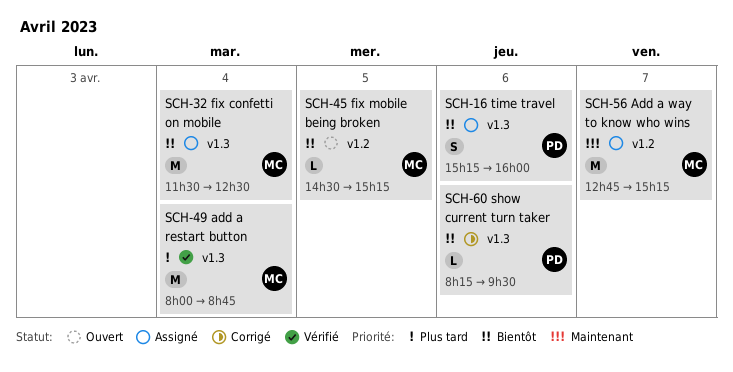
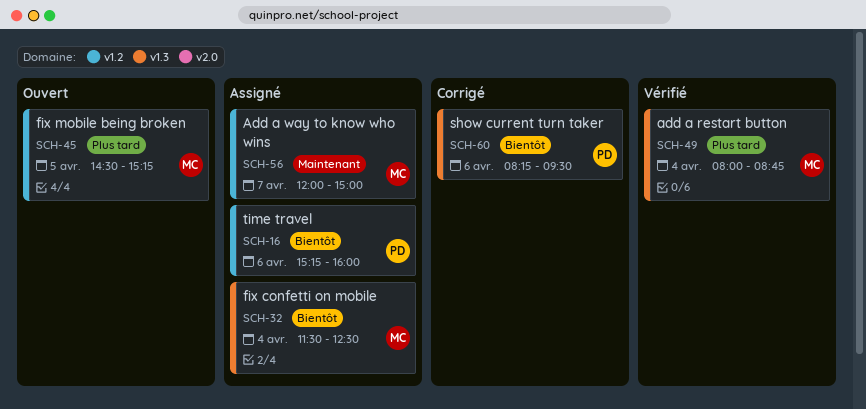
SCH-16, label: v1.3 -> v1.2
SCH-45, priority: Bientôt -> Plus tard
SCH-56, begins: 12:45 -> 12:00
SCH-56, ends: 15:15 -> 15:00

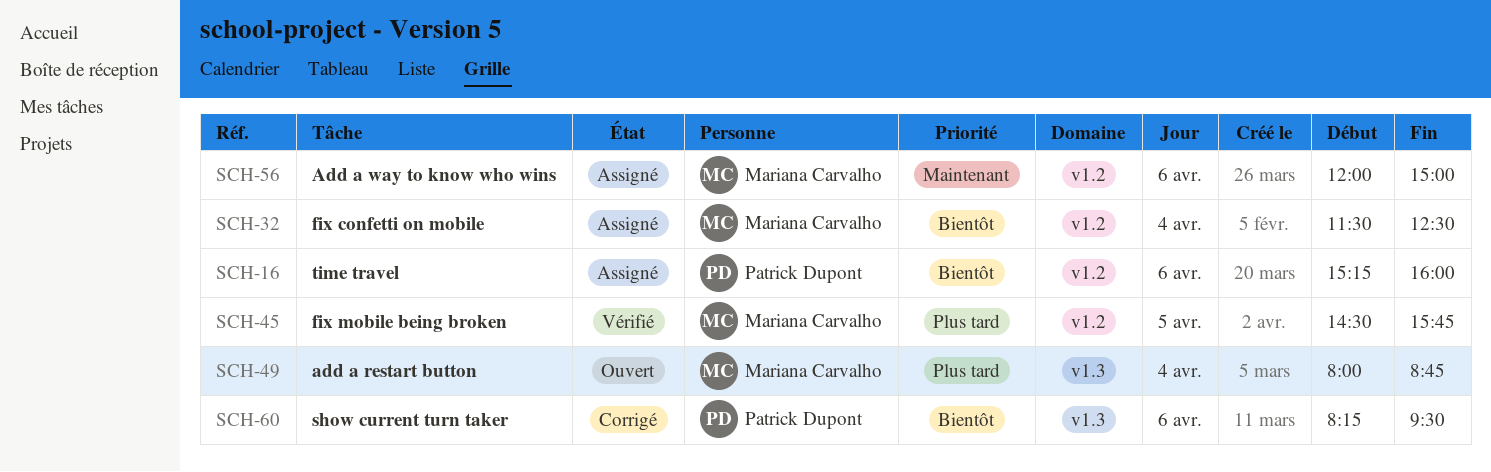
SCH-32, label: v1.3 -> v1.2
SCH-45, status: Ouvert -> Vérifié
SCH-45, ends: 15:15 -> 15:45
SCH-49, status: Vérifié -> Ouvert
SCH-56, day: Apr 7 -> Apr 6

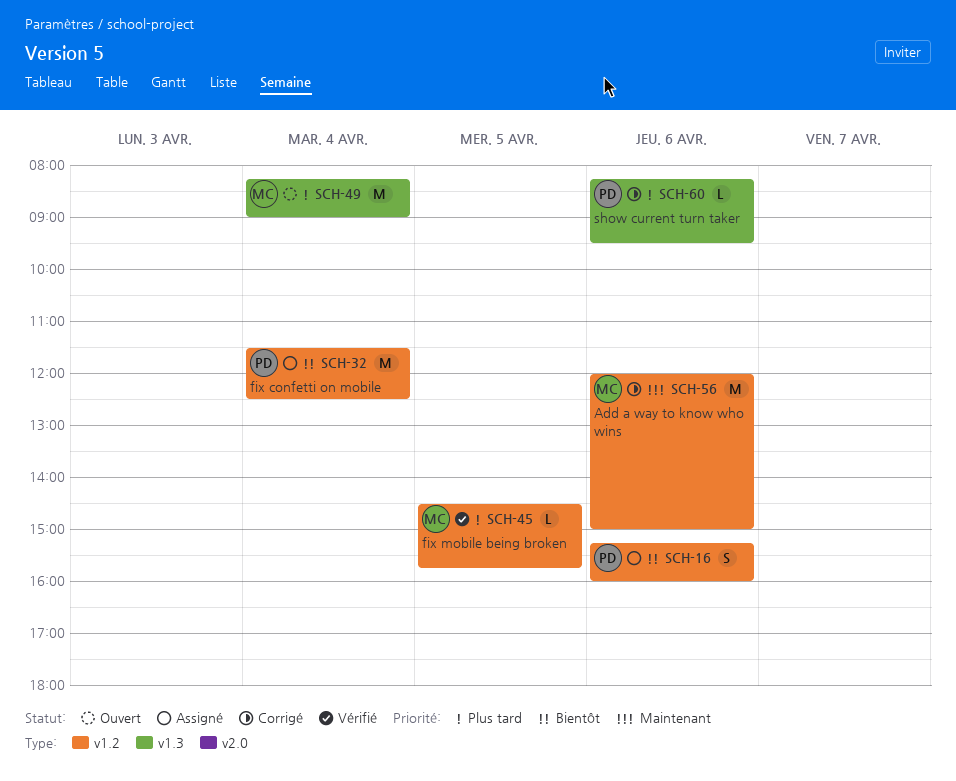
SCH-32, owner: Mariana Carvalho -> Patrick Dupont
SCH-49, begins: 08:00 -> 08:15
SCH-49, ends: 08:45 -> 09:00
SCH-56, status: Assigné -> Corrigé
SCH-60, priority: Bientôt -> Plus tard

